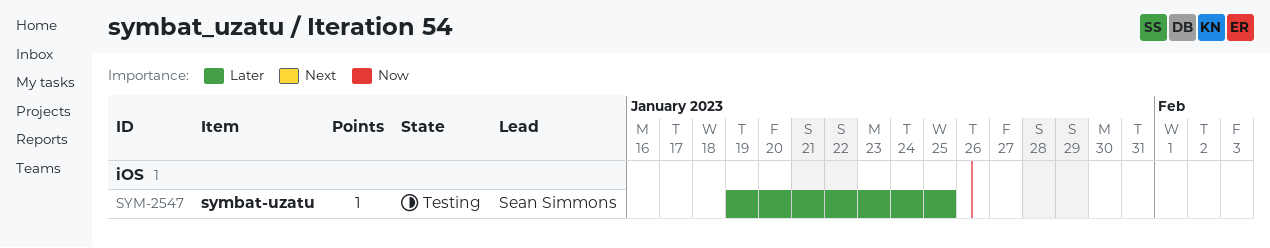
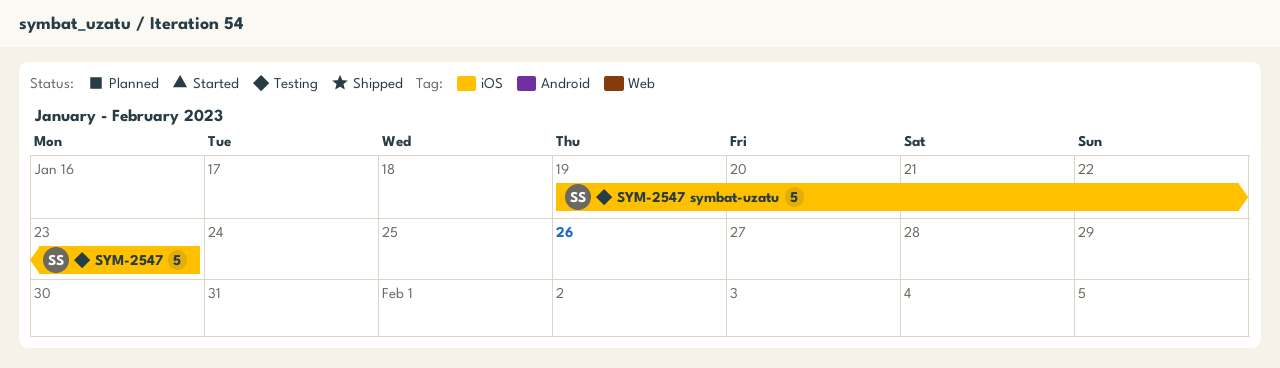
SYM-2547, estimate: 1 -> 5
SYM-2547, due: Jan 25 -> Jan 23

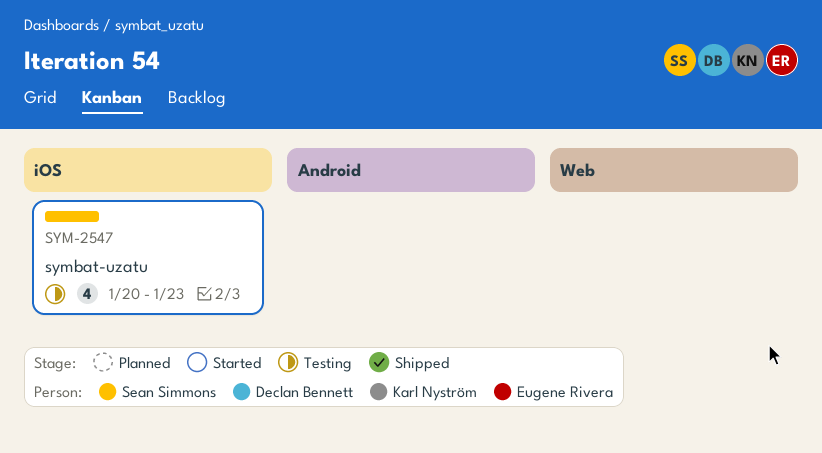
SYM-2547, estimate: 5 -> 4
SYM-2547, start: Jan 19 -> Jan 20

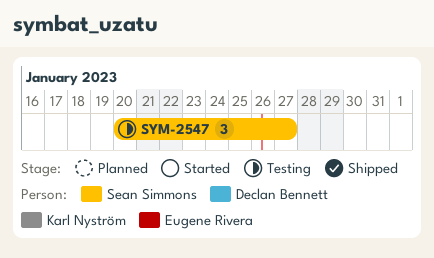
SYM-2547, estimate: 4 -> 3
SYM-2547, due: Jan 23 -> Jan 27

